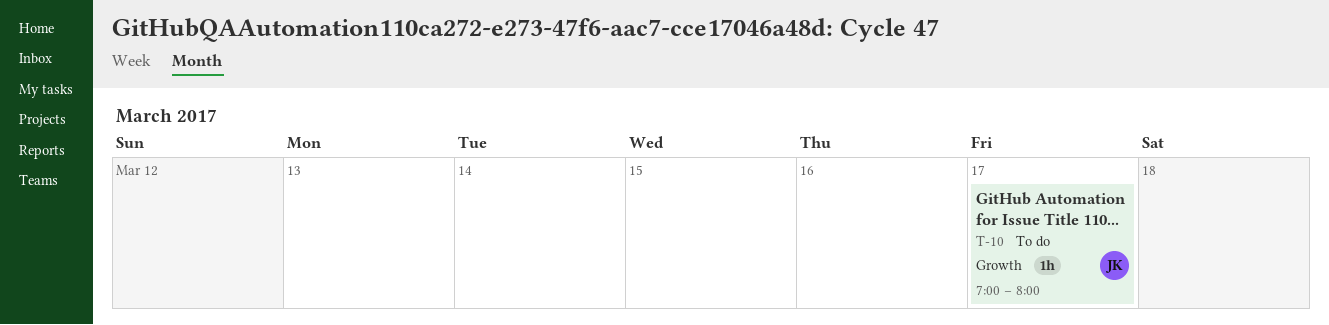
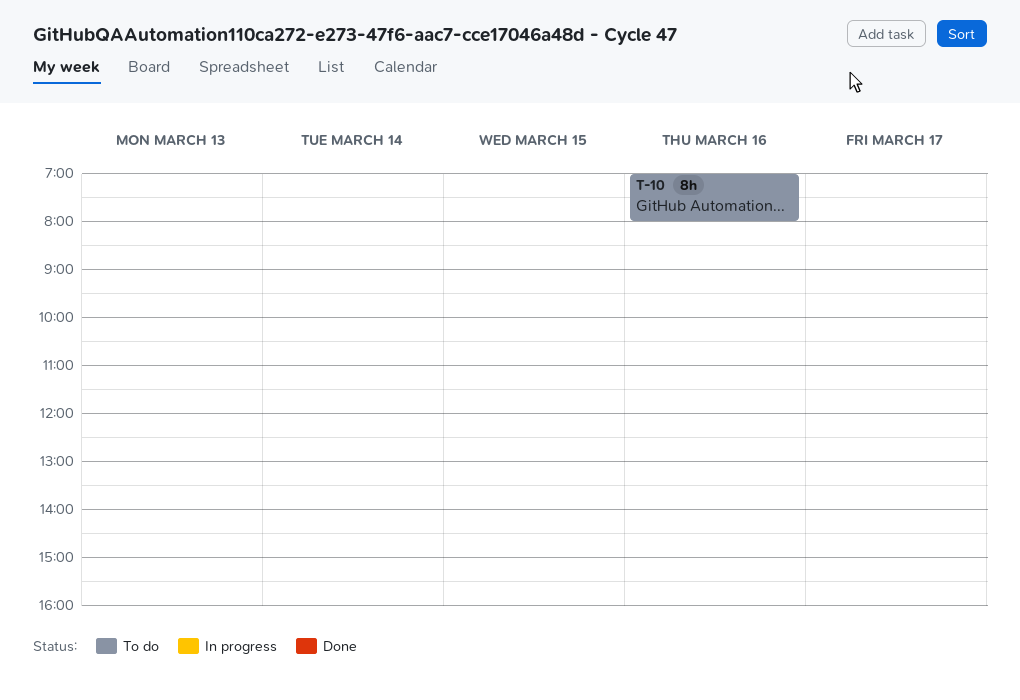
T-10, estimate: 1h -> 8h
T-10, day: Mar 17 -> Mar 16

